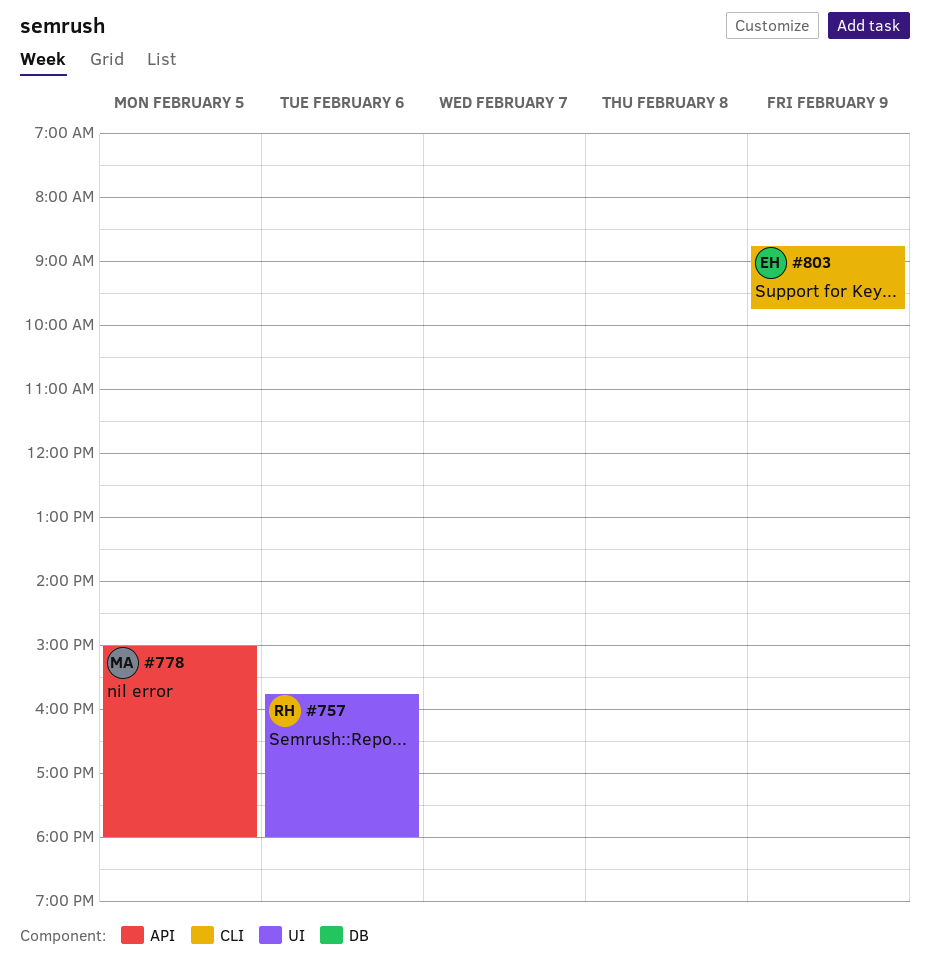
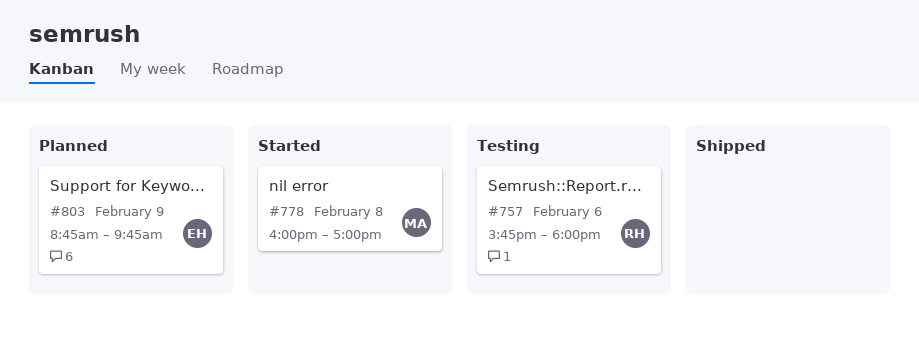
#778, day: Feb 5 -> Feb 8
#778, begins: 15:00 -> 16:00
#778, ends: 18:00 -> 17:00

